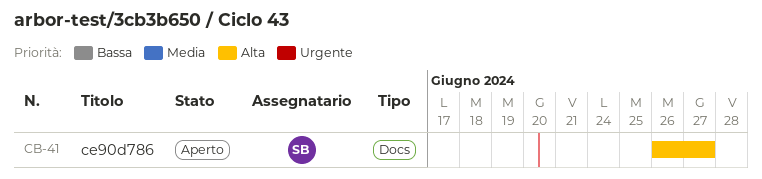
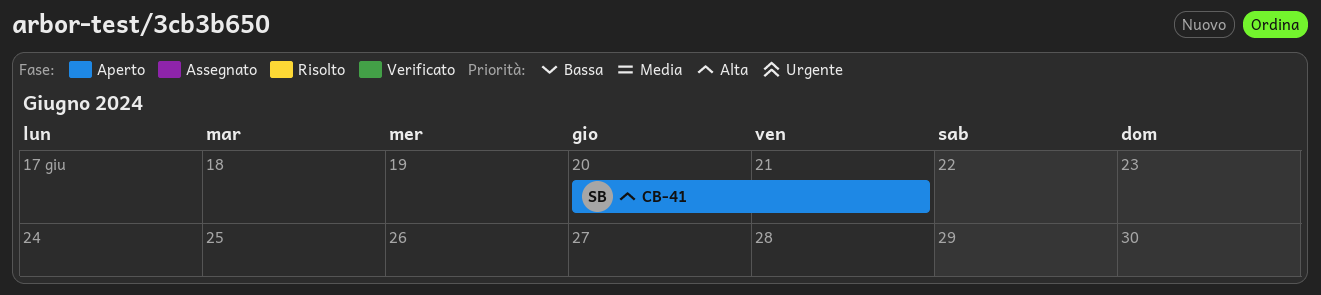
CB-41, start: Jun 26 -> Jun 20
CB-41, due: Jun 27 -> Jun 21

